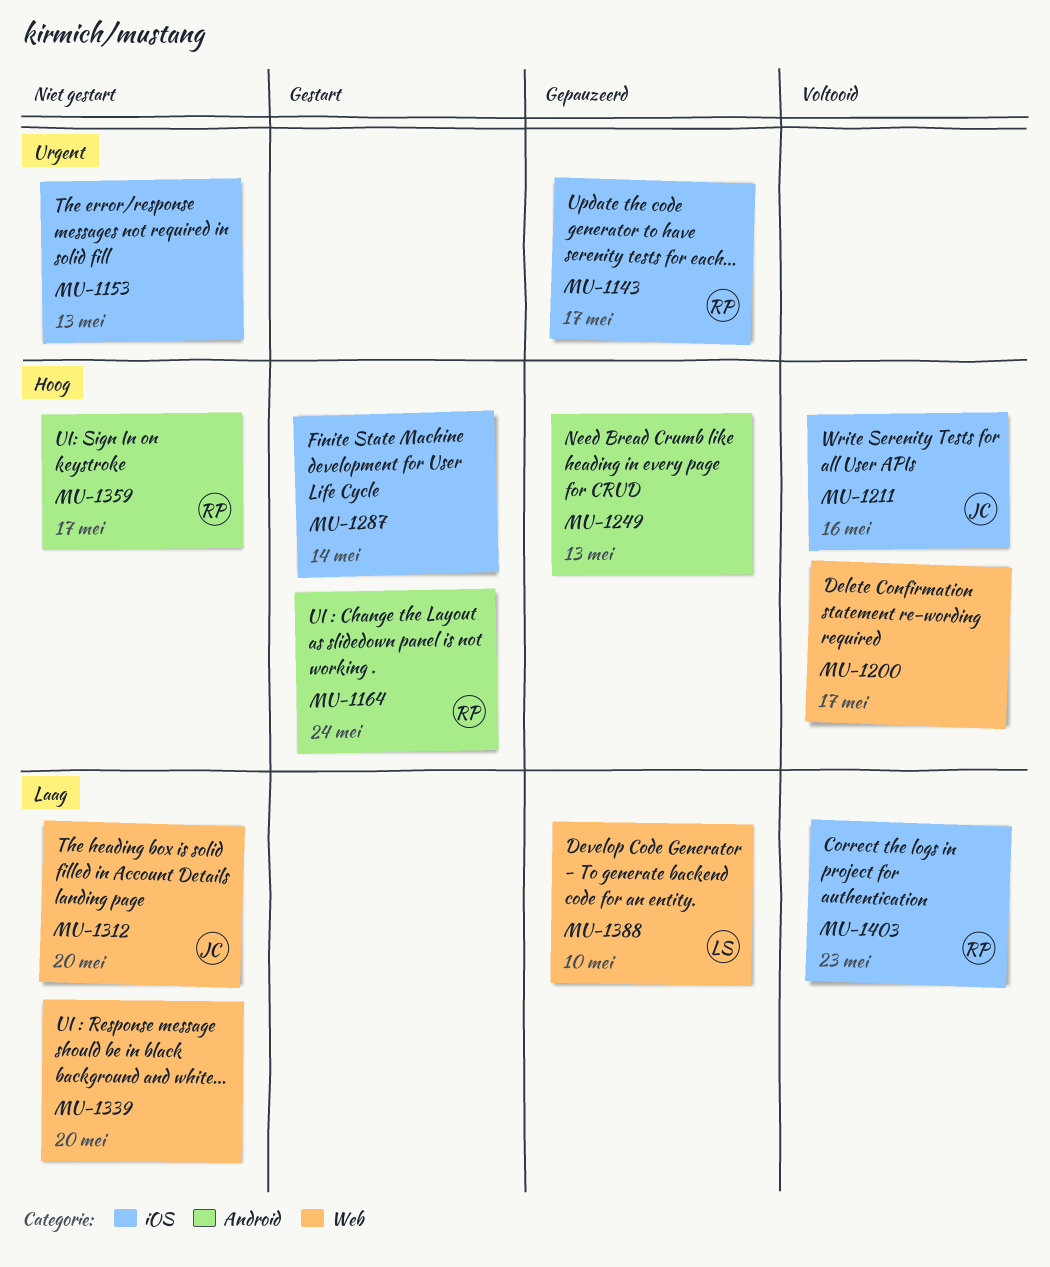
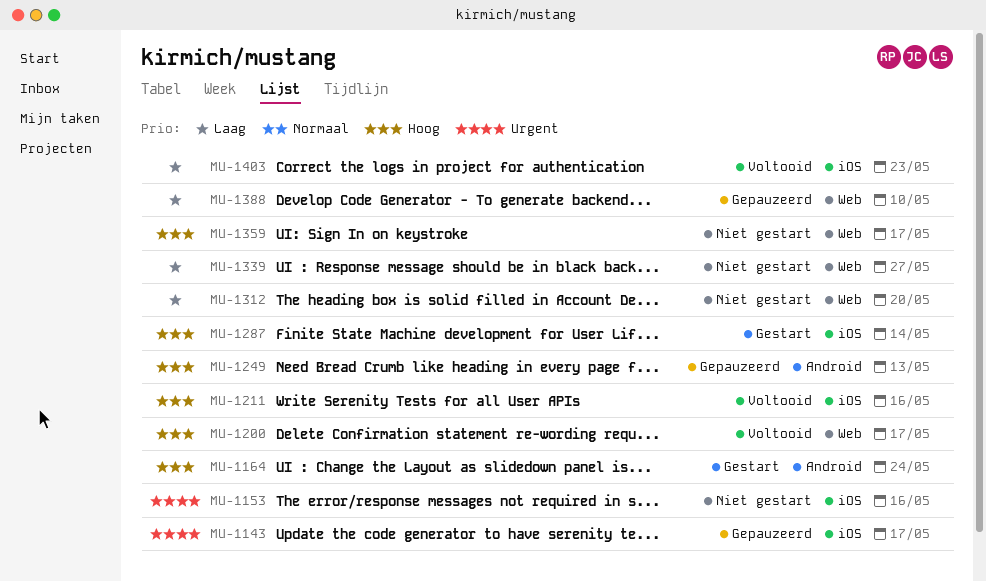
MU-1153, due: May 13 -> May 16
MU-1339, due: May 20 -> May 27
MU-1359, label: Android -> Web

